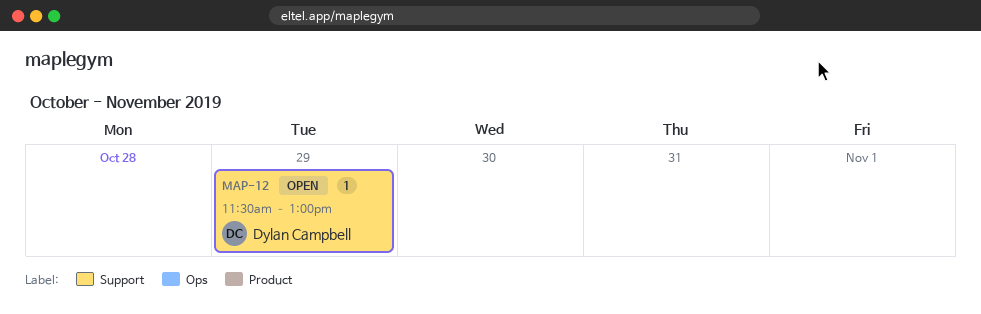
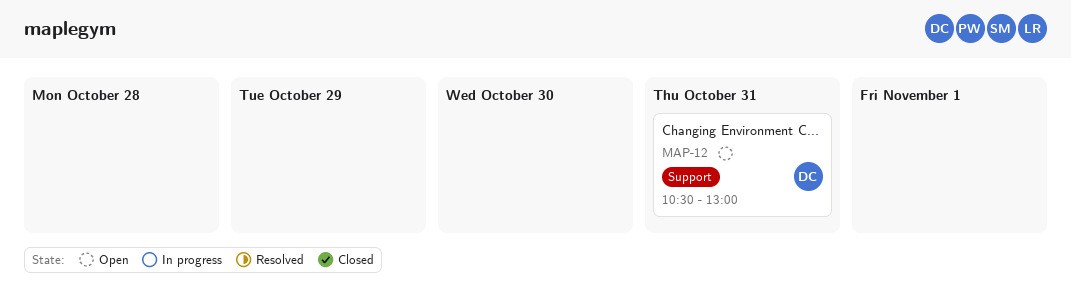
MAP-12, day: Oct 29 -> Oct 31
MAP-12, begins: 11:30 -> 10:30

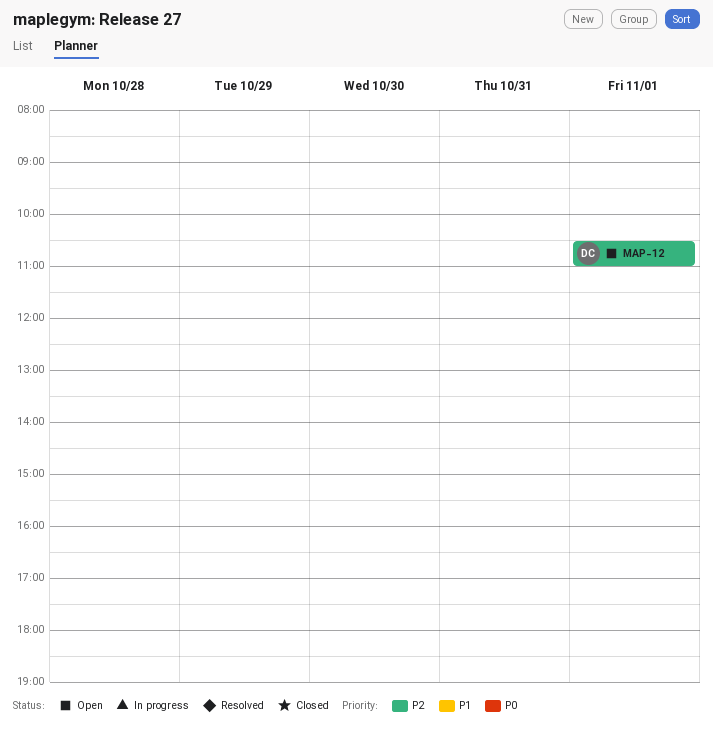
MAP-12, day: Oct 31 -> Nov 1
MAP-12, ends: 13:00 -> 11:00

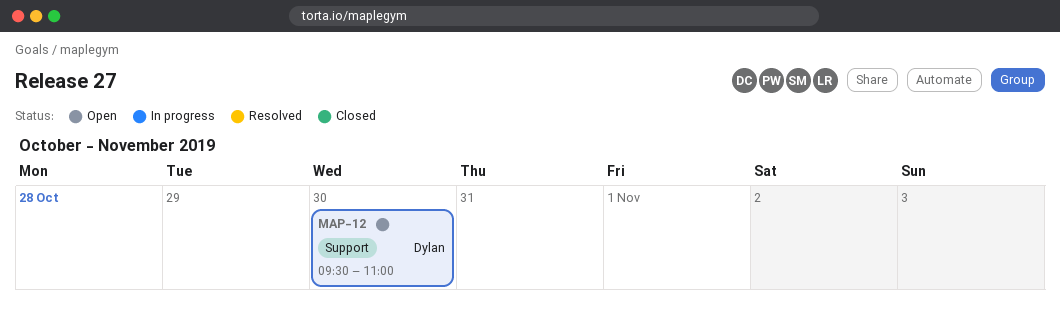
MAP-12, day: Nov 1 -> Oct 30
MAP-12, begins: 10:30 -> 09:30

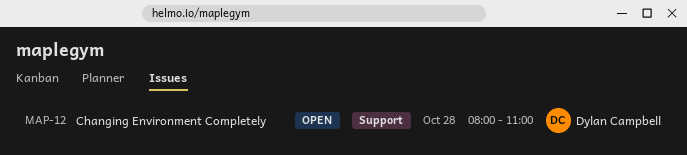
MAP-12, day: Oct 30 -> Oct 28
MAP-12, begins: 09:30 -> 08:00

